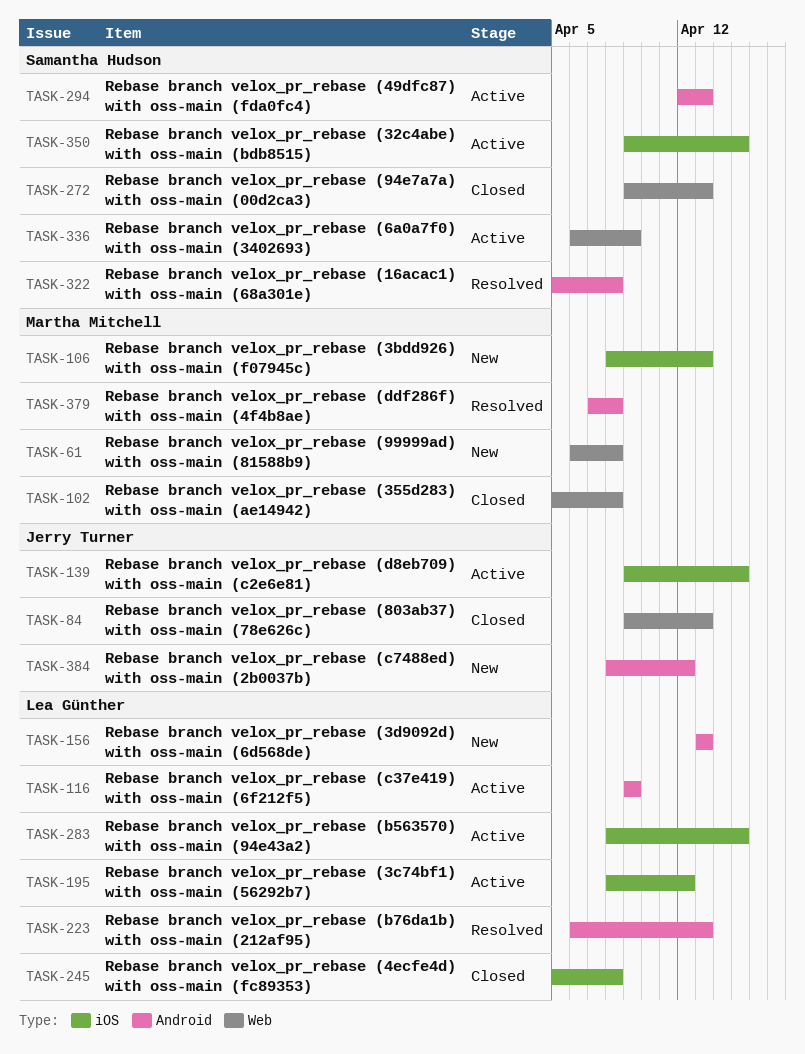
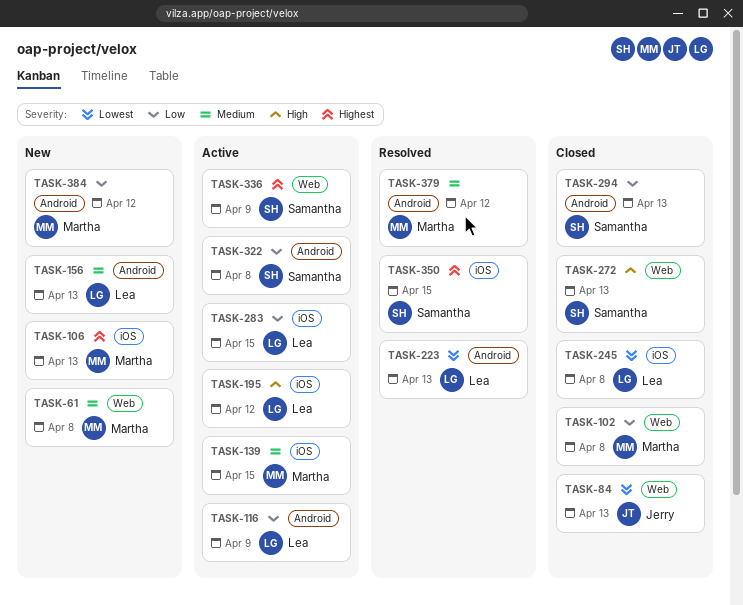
TASK-139, owner: Jerry Turner -> Martha Mitchell
TASK-294, status: Active -> Closed
TASK-322, status: Resolved -> Active
TASK-350, status: Active -> Resolved
TASK-379, due: Apr 8 -> Apr 12
TASK-384, owner: Jerry Turner -> Martha Mitchell

